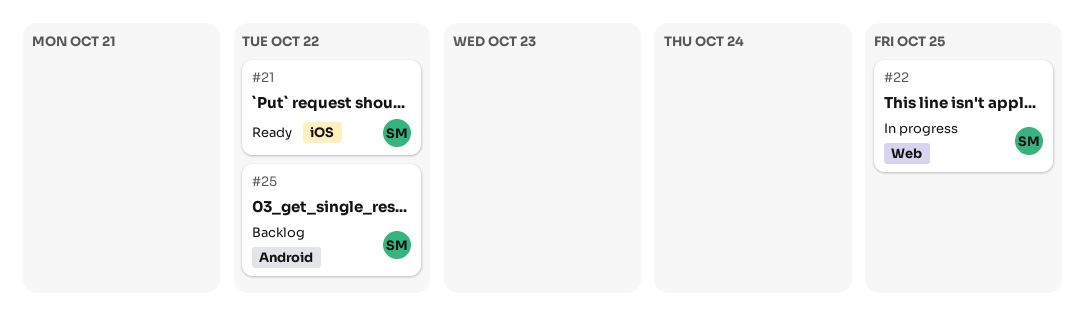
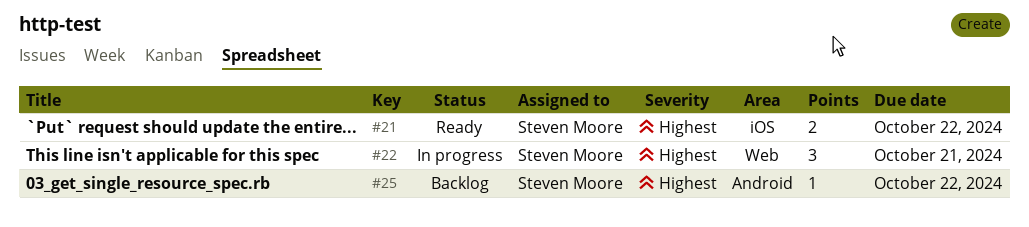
#22, due: Oct 25 -> Oct 21

